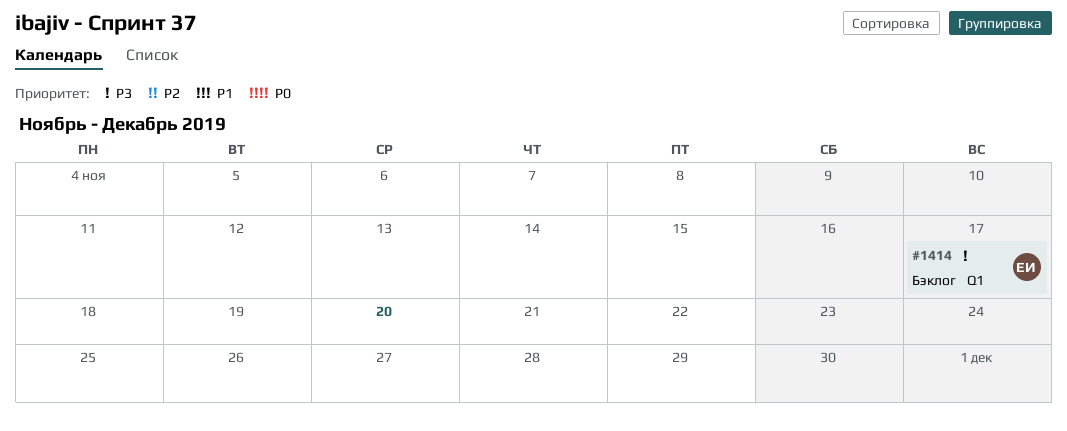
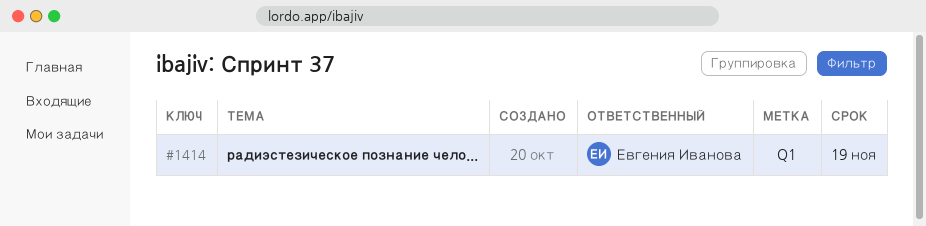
#1414, due: Nov 17 -> Nov 19

